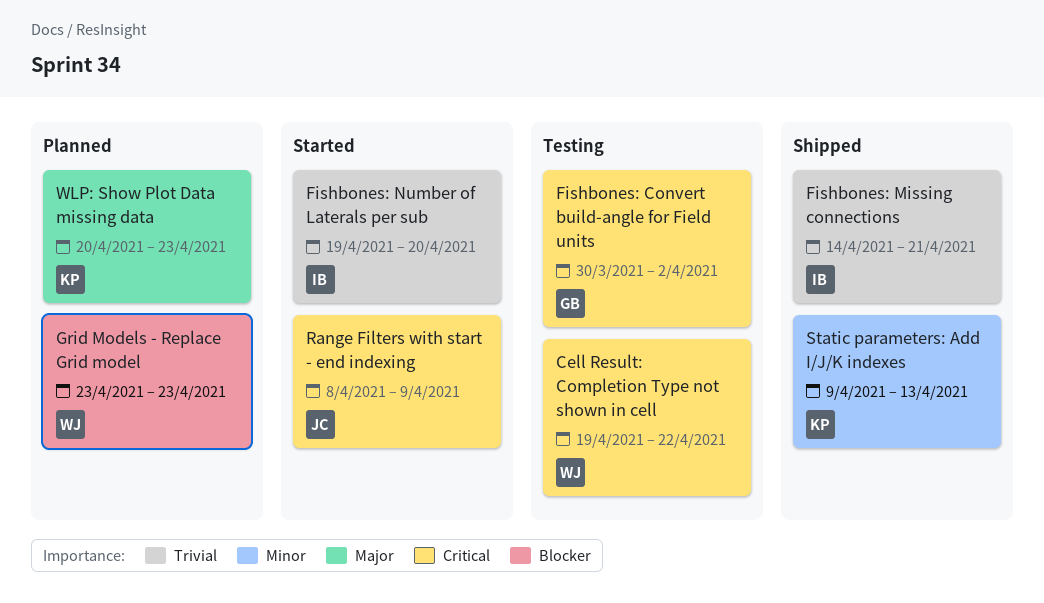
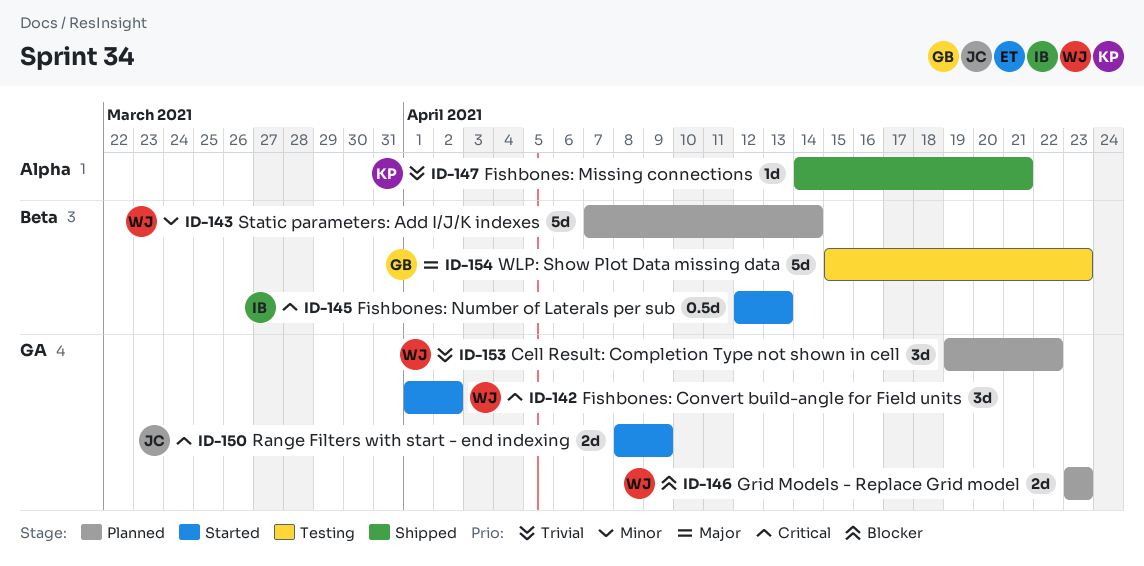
Cell Result: Completion Type not shown in cell, status: Testing -> Planned
Cell Result: Completion Type not shown in cell, priority: Critical -> Trivial
Fishbones: Convert build-angle for Field units, status: Testing -> Started
Fishbones: Convert build-angle for Field units, owner: GB -> WJ
Fishbones: Convert build-angle for Field units, start: Mar 30 -> Apr 1
Fishbones: Missing connections, owner: IB -> KP
Fishbones: Number of Laterals per sub, priority: Trivial -> Critical
Fishbones: Number of Laterals per sub, start: Apr 19 -> Apr 12
Fishbones: Number of Laterals per sub, due: Apr 20 -> Apr 13
Static parameters: Add I/J/K indexes, status: Shipped -> Planned
Static parameters: Add I/J/K indexes, owner: KP -> WJ
Static parameters: Add I/J/K indexes, start: Apr 9 -> Apr 7
Static parameters: Add I/J/K indexes, due: Apr 13 -> Apr 14
WLP: Show Plot Data missing data, status: Planned -> Testing
WLP: Show Plot Data missing data, owner: KP -> GB
WLP: Show Plot Data missing data, start: Apr 20 -> Apr 15

